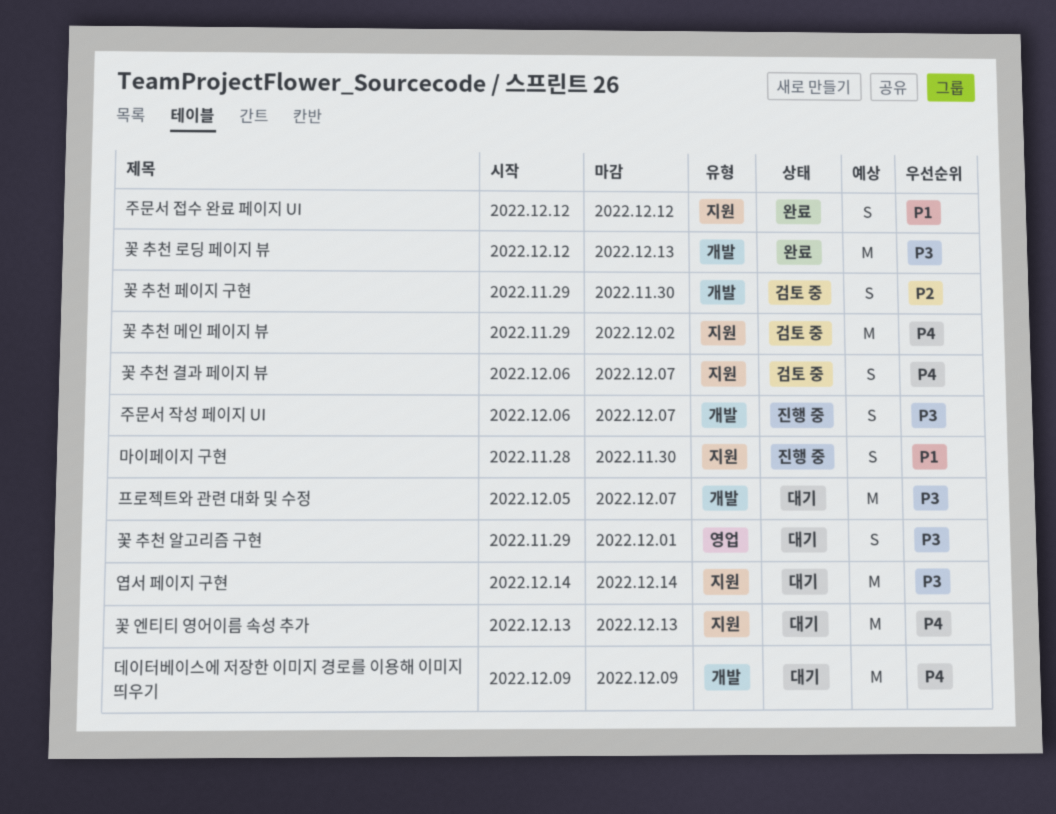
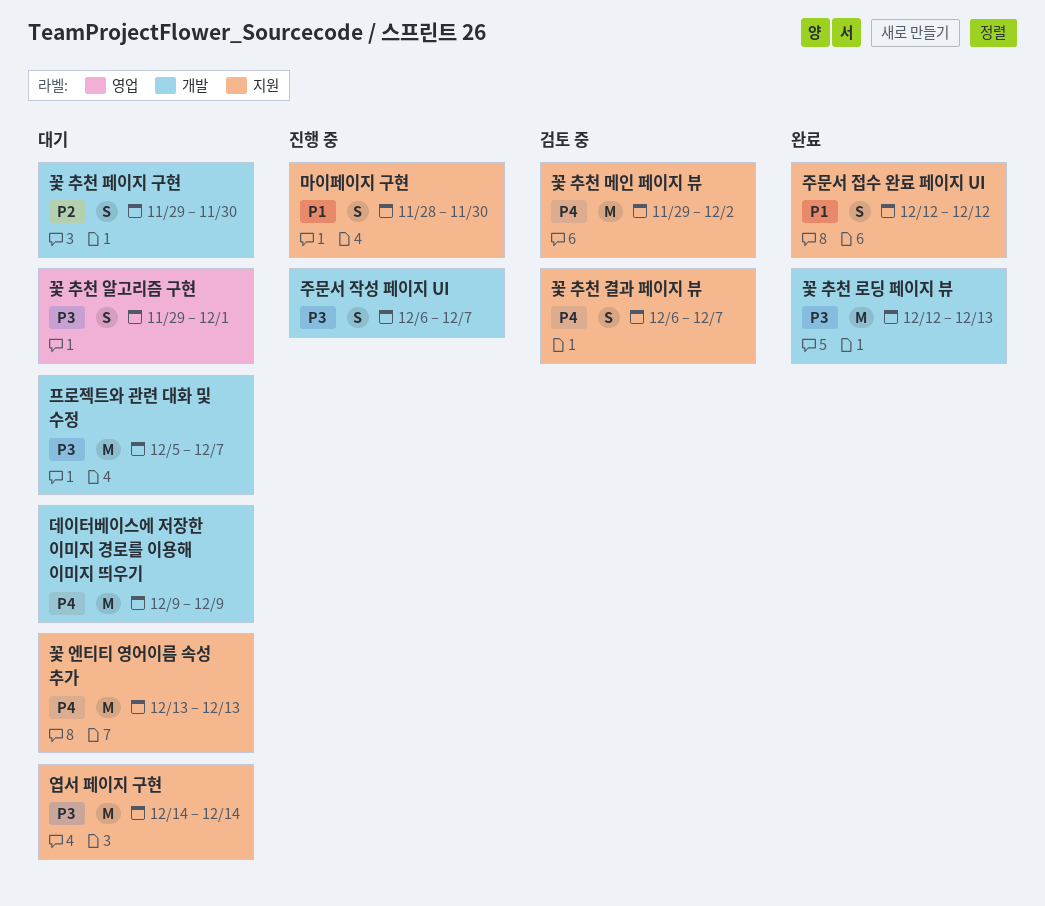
꽃 추천 페이지 구현, status: 검토 중 -> 대기

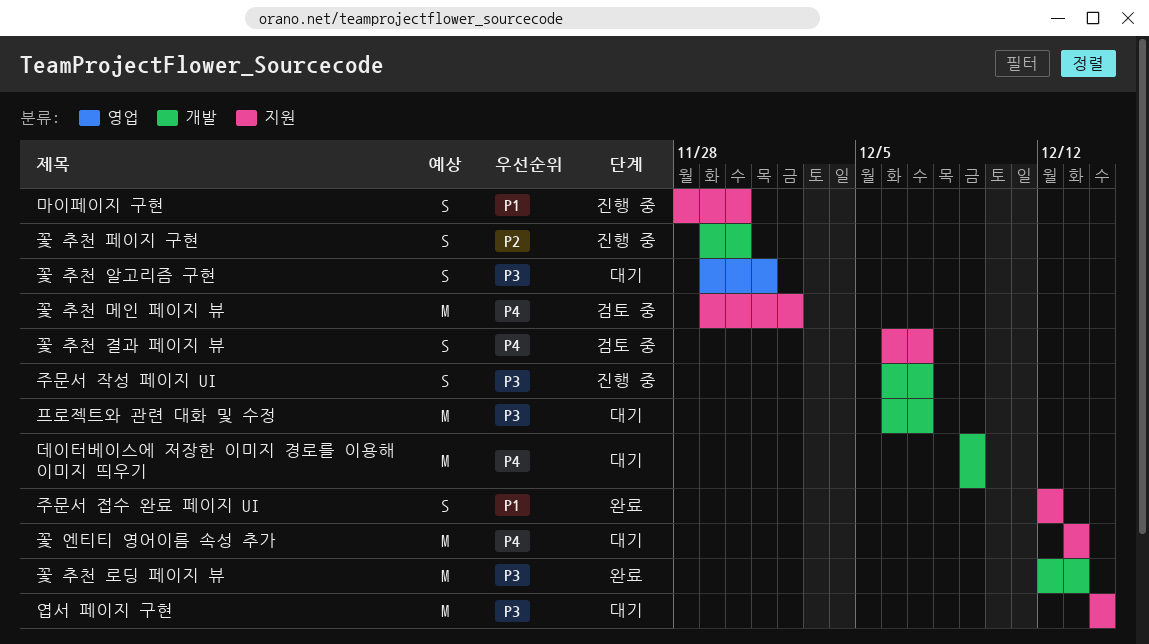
꽃 추천 페이지 구현, status: 대기 -> 진행 중
프로젝트와 관련 대화 및 수정, start: Dec 5 -> Dec 6

